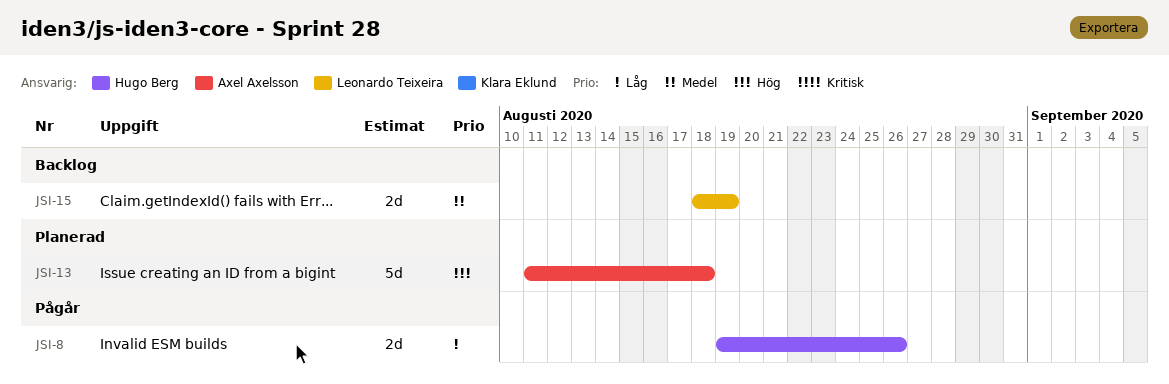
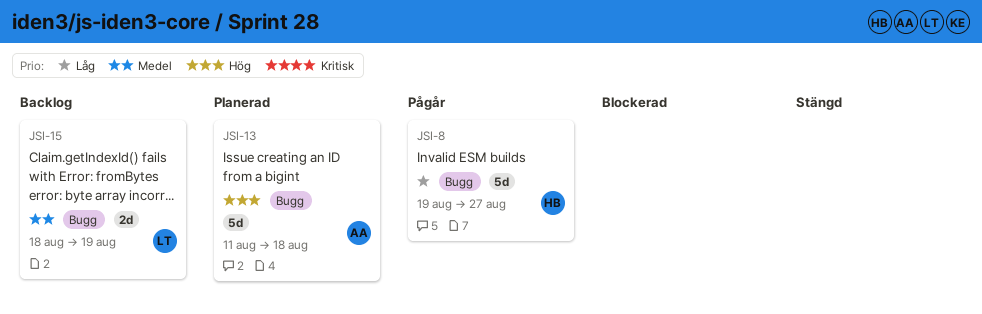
JSI-8, estimate: 2d -> 5d
JSI-8, due: Aug 26 -> Aug 27

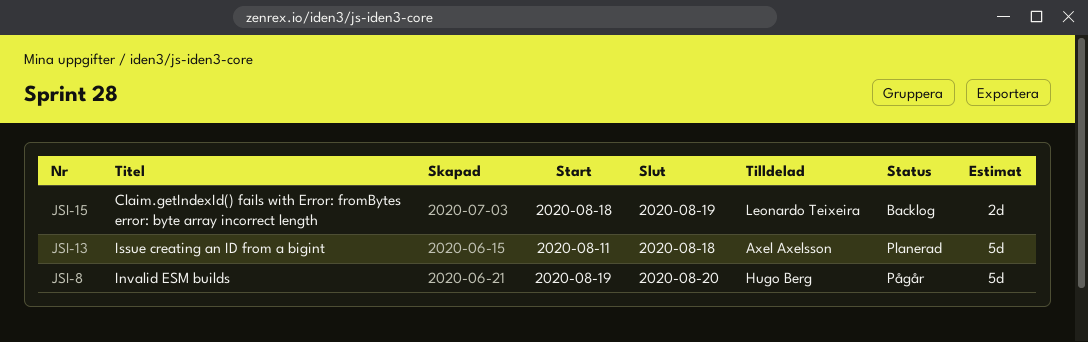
JSI-8, due: Aug 27 -> Aug 20

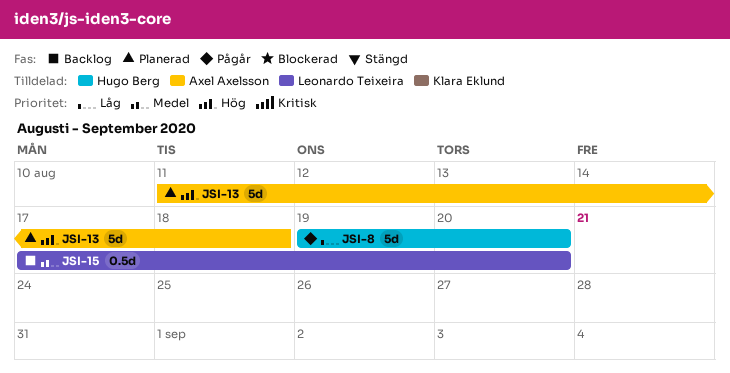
JSI-15, estimate: 2d -> 0.5d
JSI-15, start: Aug 18 -> Aug 17
JSI-15, due: Aug 19 -> Aug 20

